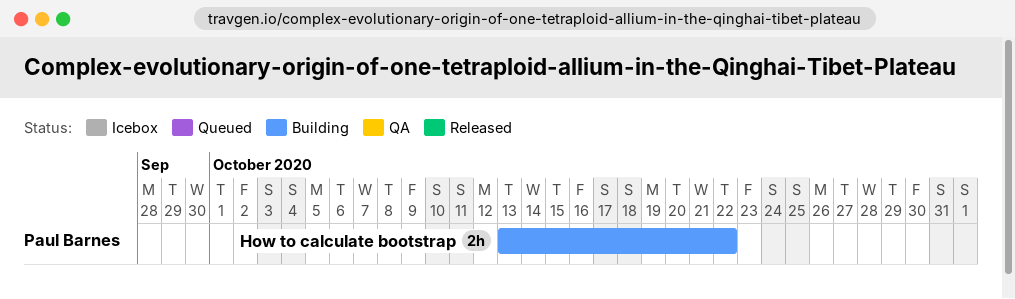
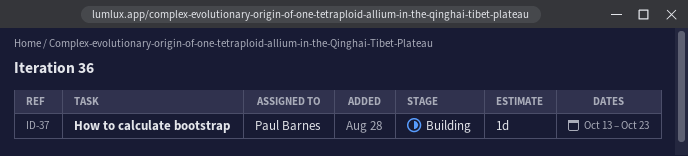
How to calculate bootstrap, estimate: 2h -> 1d
How to calculate bootstrap, due: Oct 22 -> Oct 23

